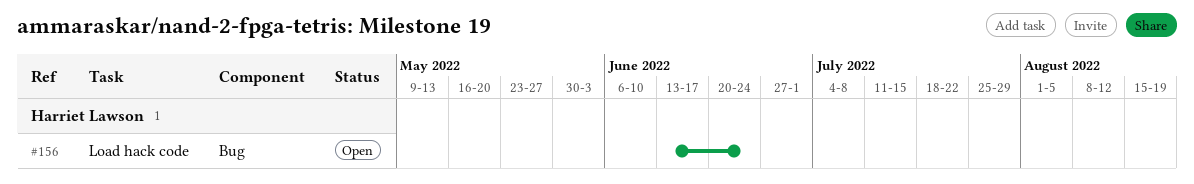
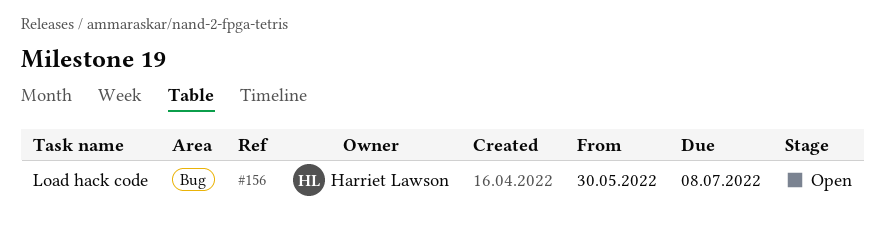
#156, start: Jun 13 -> May 30
#156, due: Jun 24 -> Jul 8

